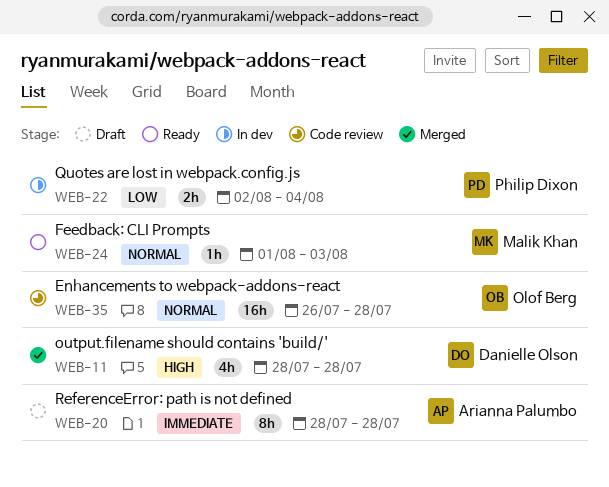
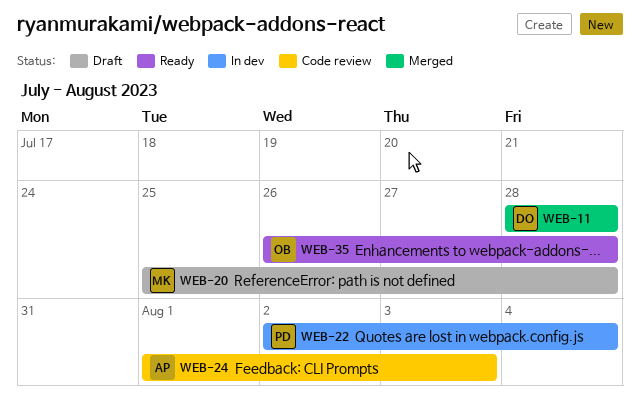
WEB-20, owner: Arianna Palumbo -> Malik Khan
WEB-20, start: Jul 28 -> Jul 25
WEB-24, status: Ready -> Code review
WEB-24, owner: Malik Khan -> Arianna Palumbo
WEB-35, status: Code review -> Ready

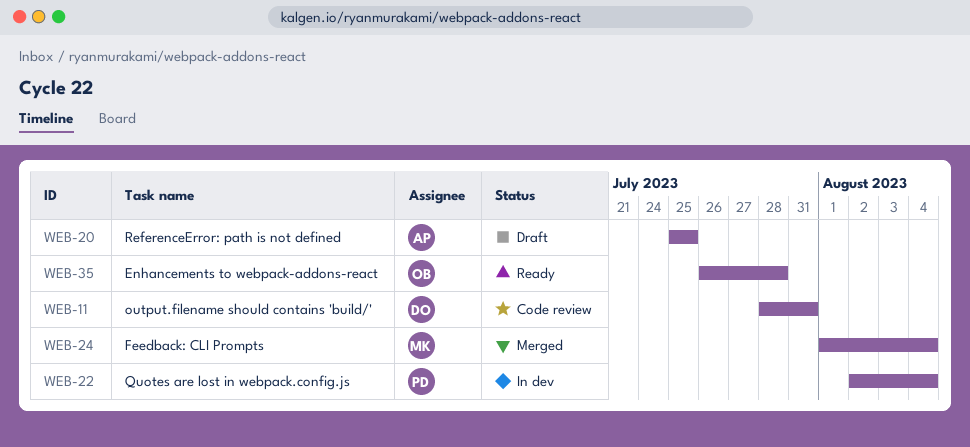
WEB-11, status: Merged -> Code review
WEB-11, due: Jul 28 -> Jul 31
WEB-20, owner: MK -> AP
WEB-20, due: Jul 28 -> Jul 25
WEB-24, status: Code review -> Merged
WEB-24, owner: AP -> MK
WEB-24, due: Aug 3 -> Aug 4

